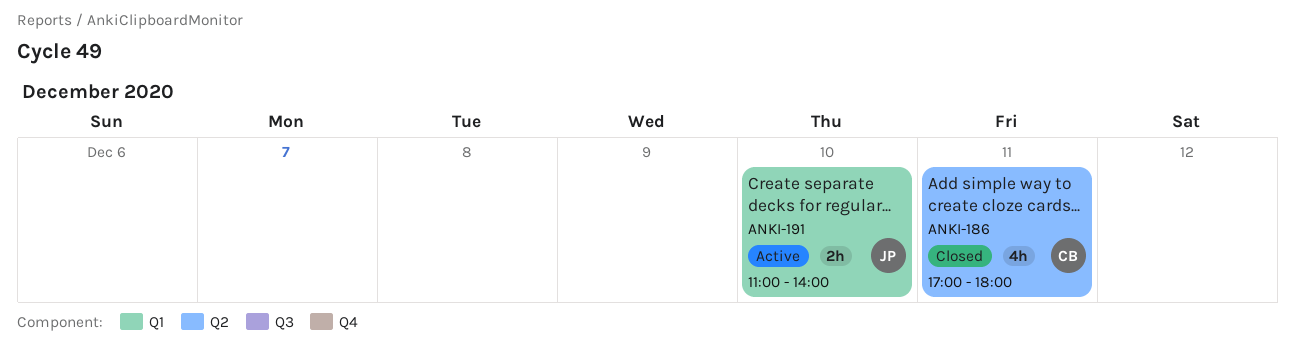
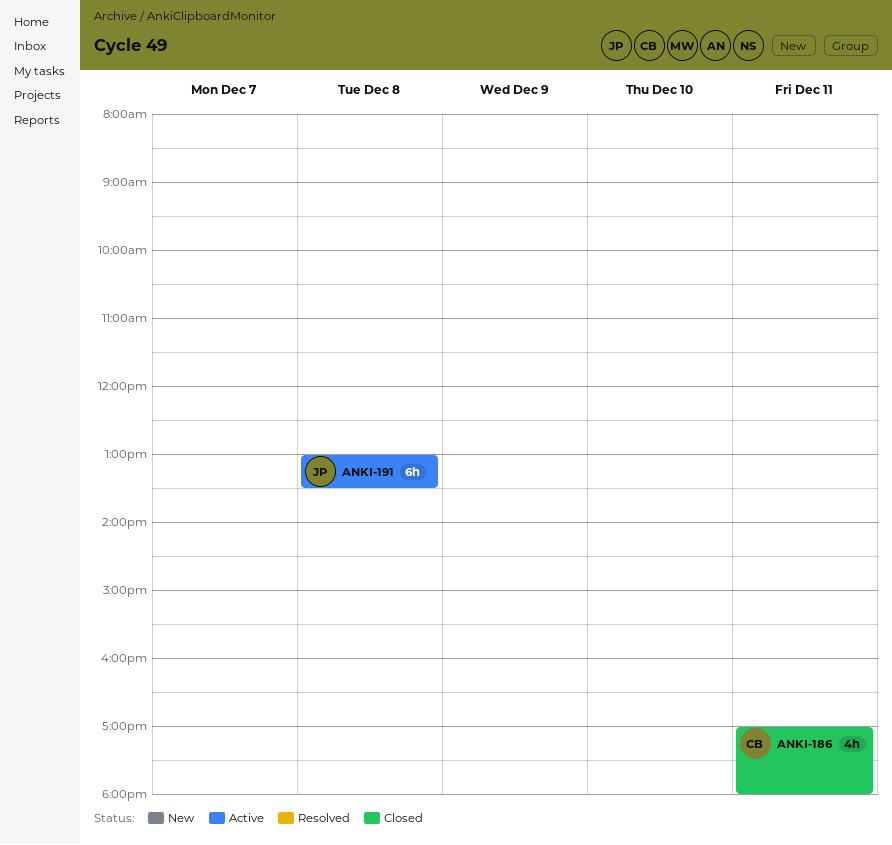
ANKI-191, estimate: 2h -> 6h
ANKI-191, day: Dec 10 -> Dec 8
ANKI-191, begins: 11:00 -> 13:00
ANKI-191, ends: 14:00 -> 13:30

